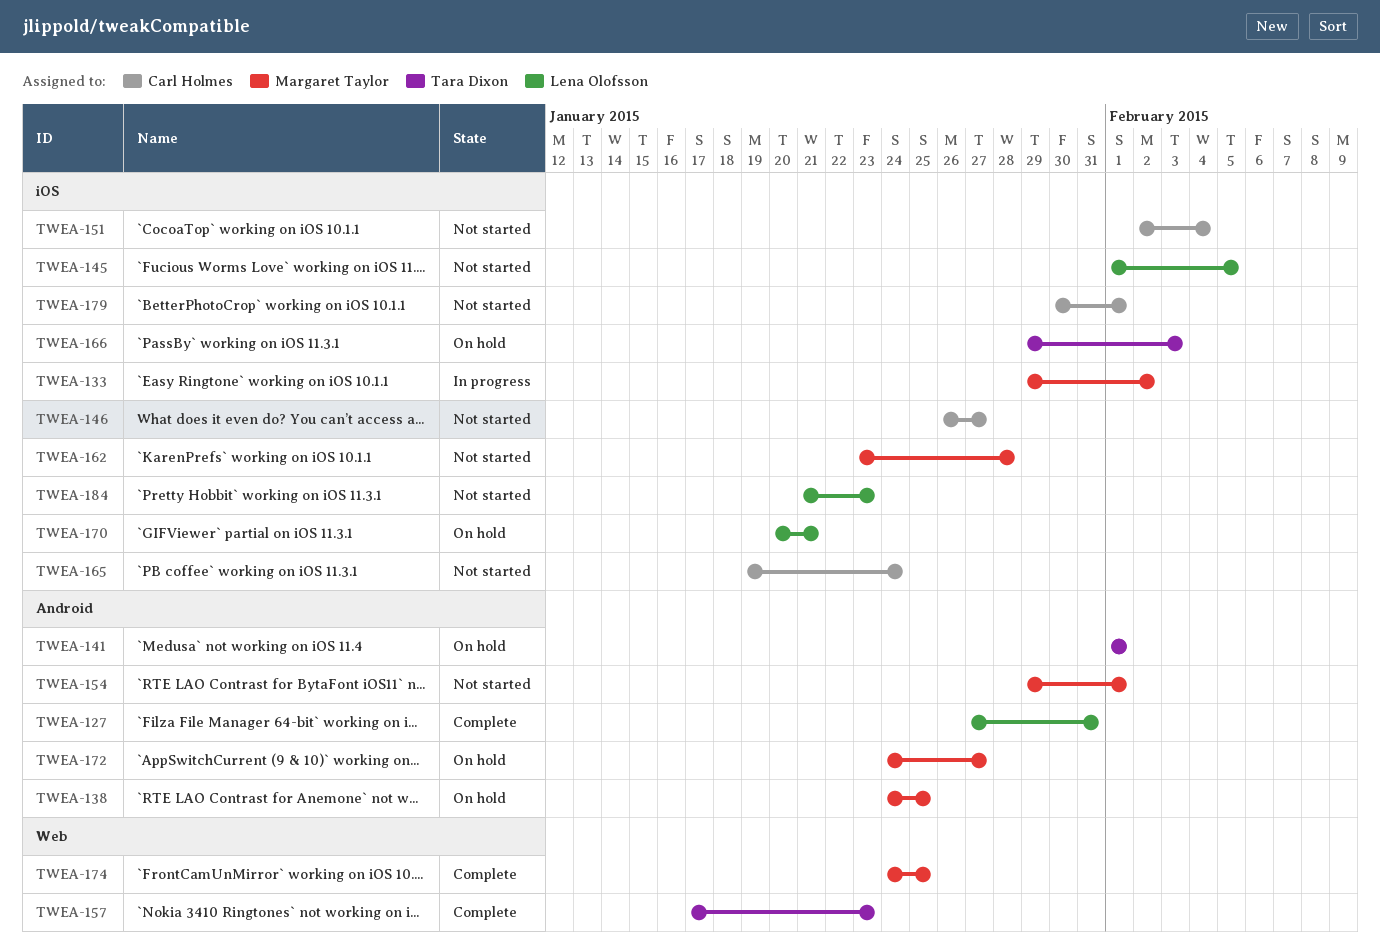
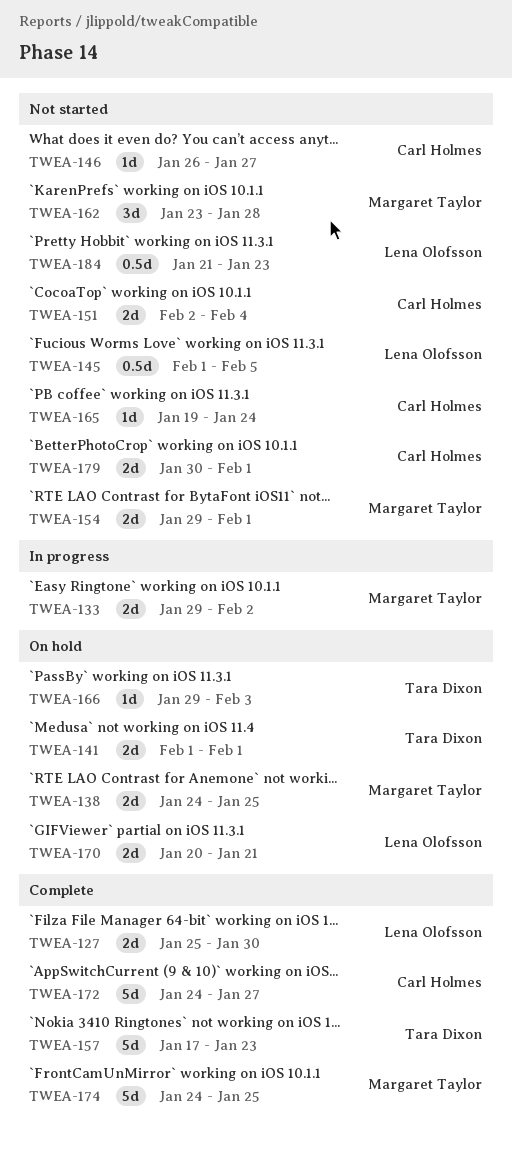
TWEA-127, start: Jan 27 -> Jan 25
TWEA-127, due: Jan 31 -> Jan 30
TWEA-172, status: On hold -> Complete
TWEA-172, owner: Margaret Taylor -> Carl Holmes

